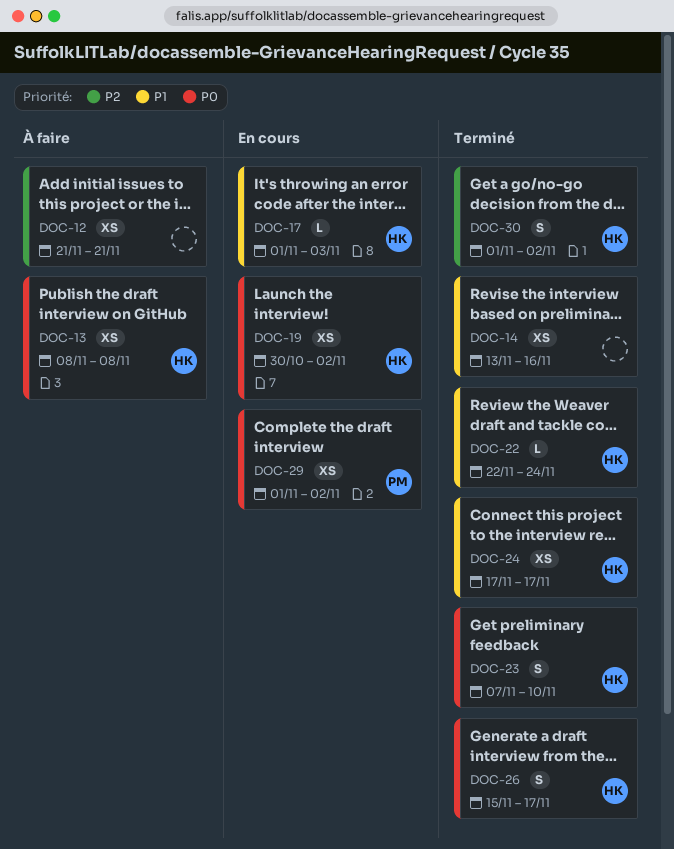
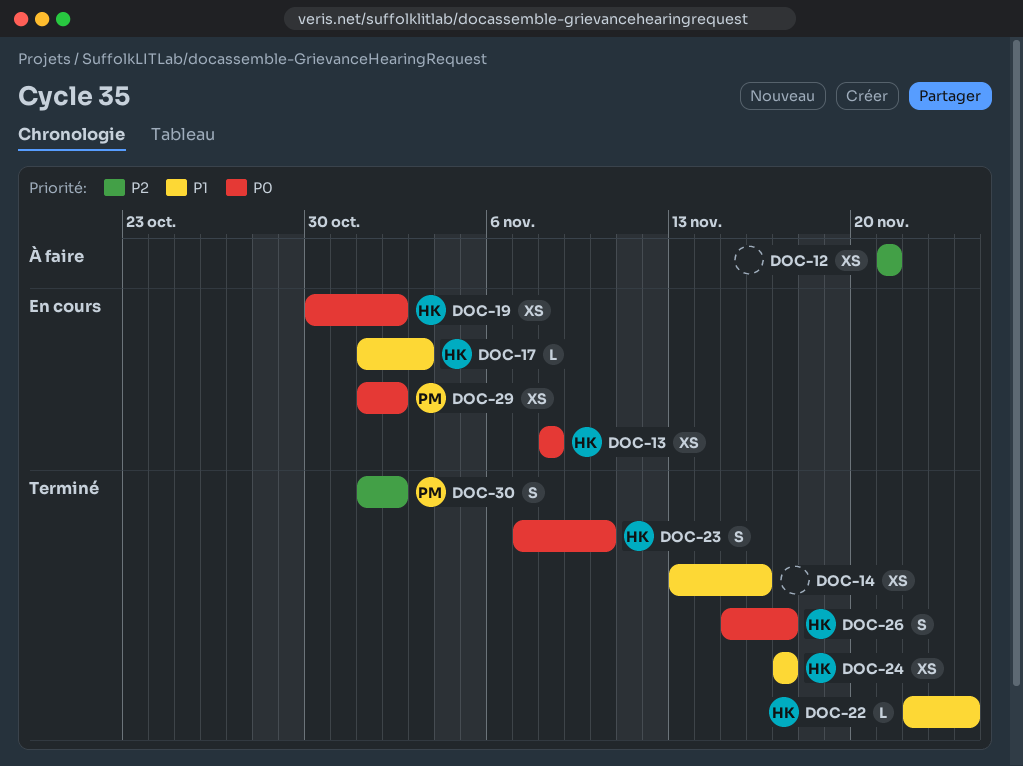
DOC-13, status: À faire -> En cours
DOC-30, owner: HK -> PM

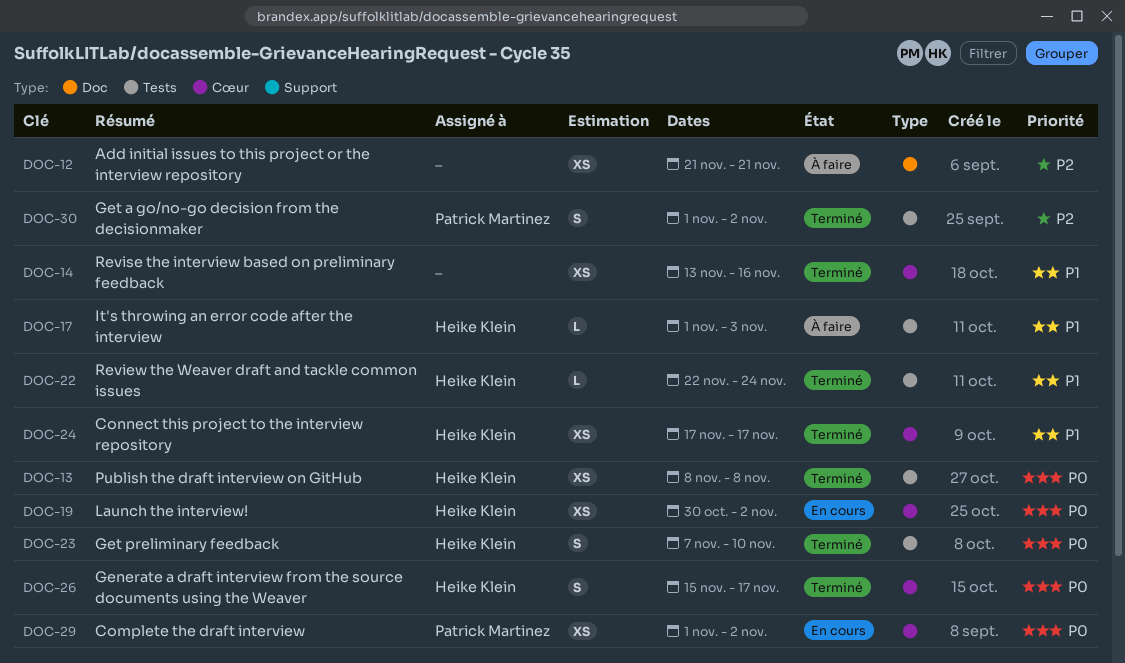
DOC-13, status: En cours -> Terminé
DOC-17, status: En cours -> À faire

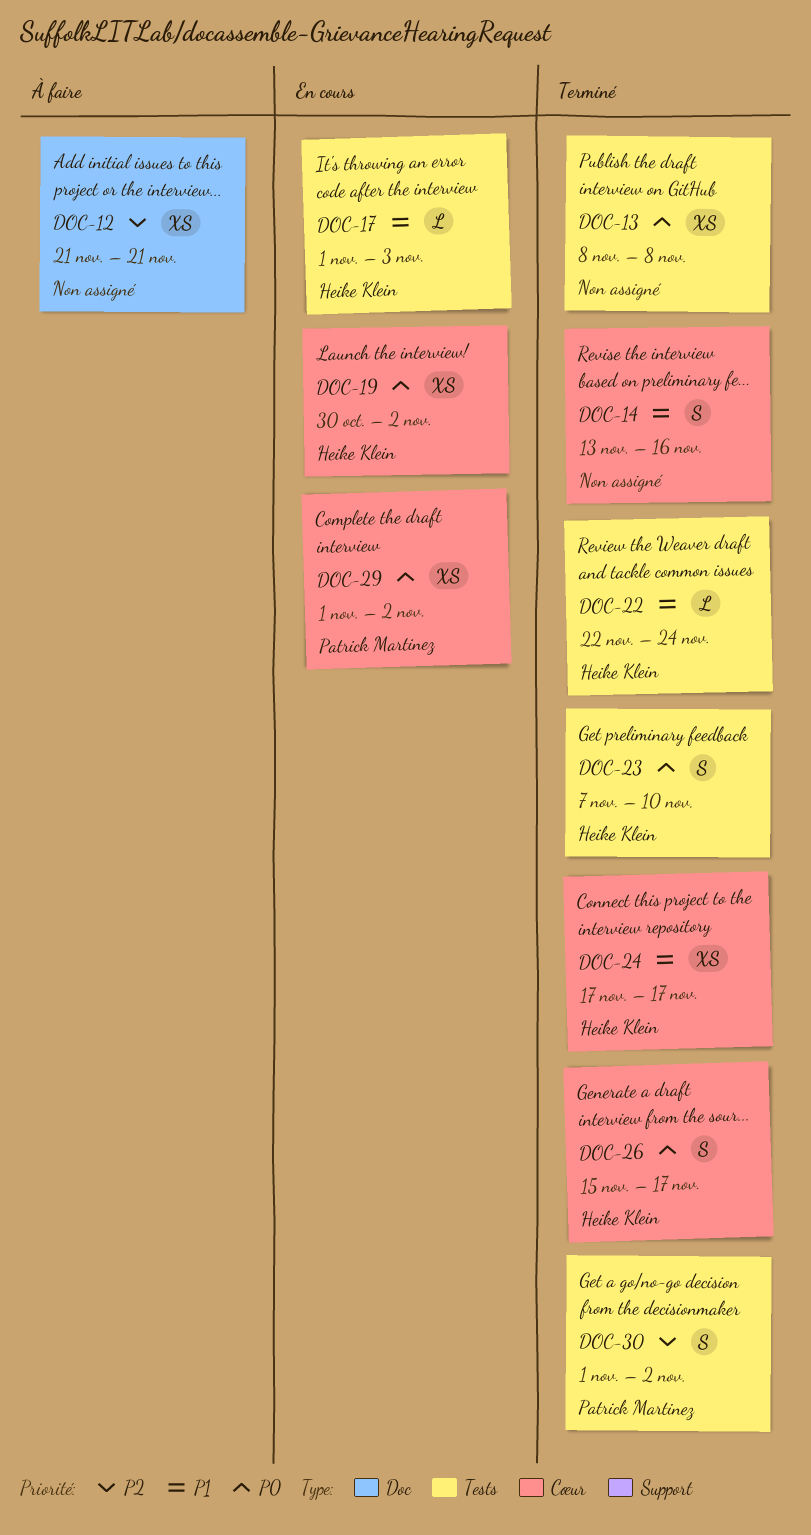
DOC-13, owner: Heike Klein -> none
DOC-14, estimate: XS -> S
DOC-17, status: À faire -> En cours

